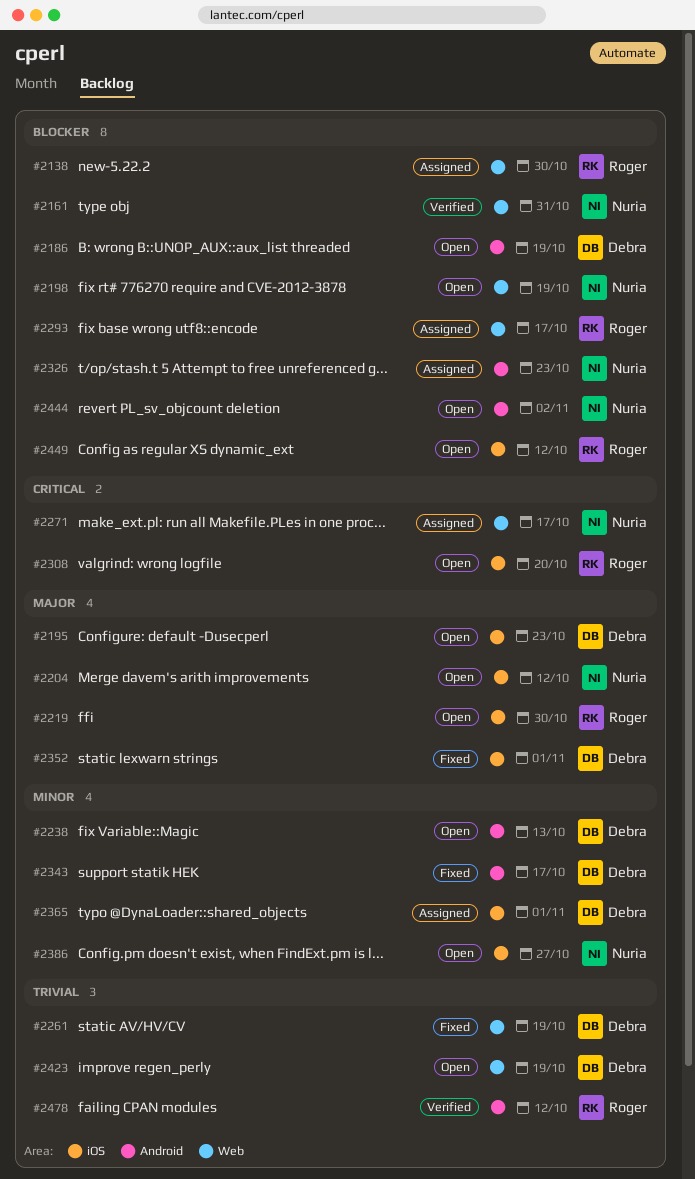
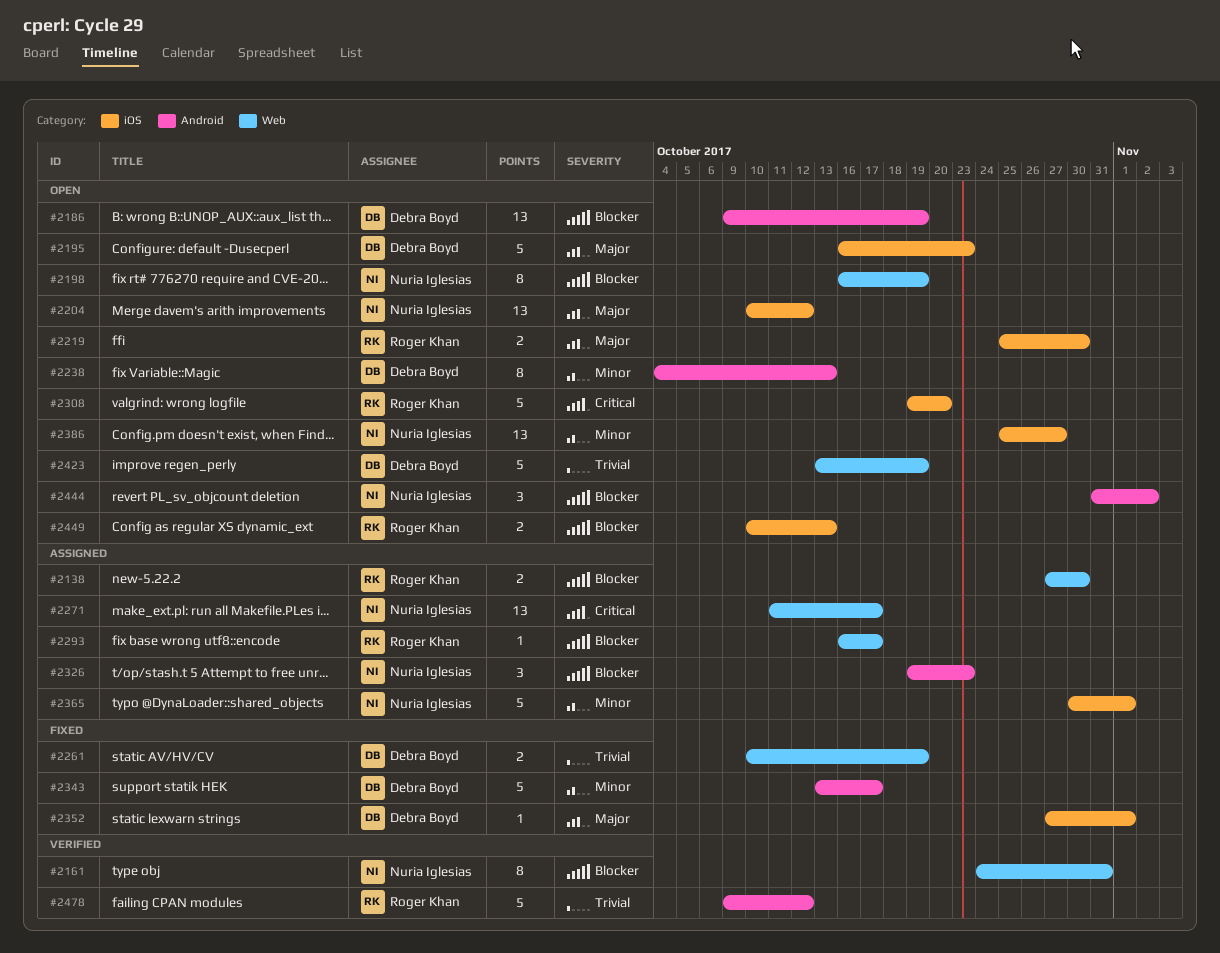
#2365, owner: Debra Boyd -> Nuria Iglesias
#2449, due: Oct 12 -> Oct 13

